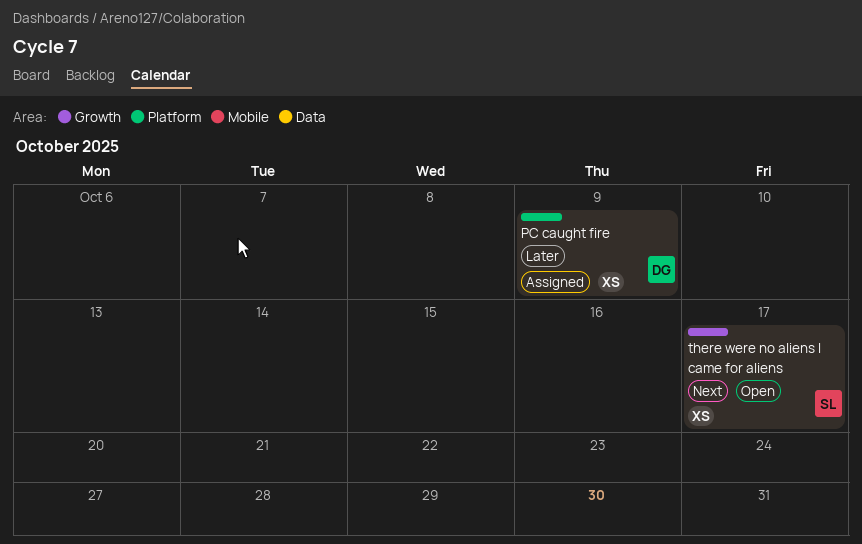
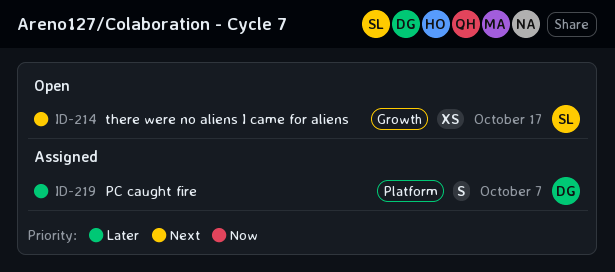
PC caught fire, estimate: XS -> S
PC caught fire, due: Oct 9 -> Oct 7

